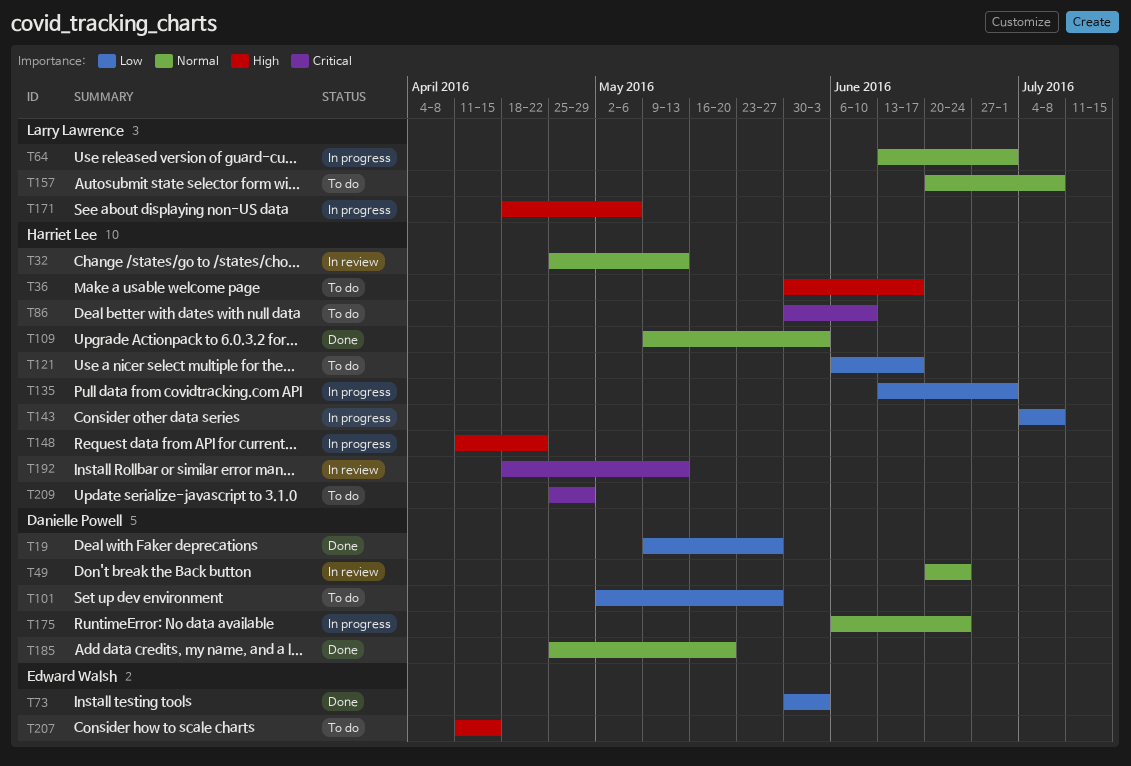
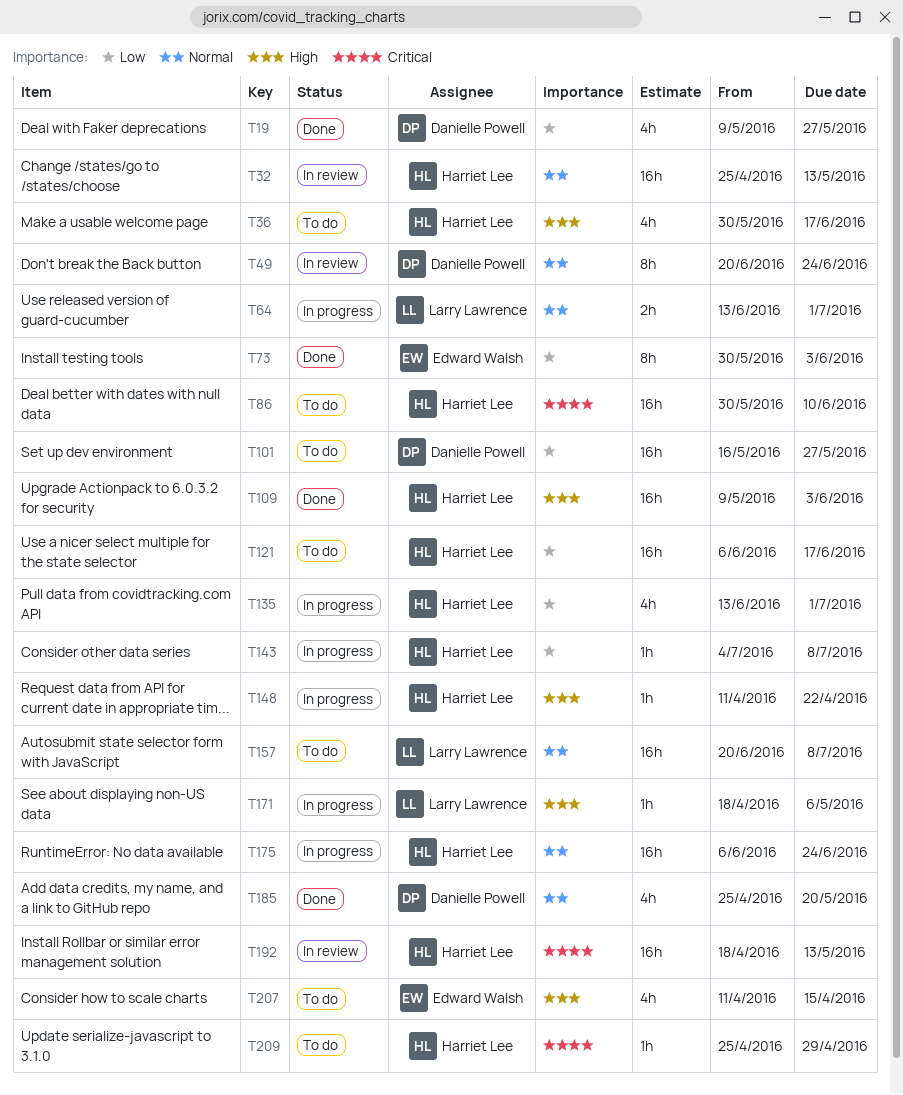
T101, start: May 2 -> May 16
T109, priority: Normal -> High
T175, owner: Danielle Powell -> Harriet Lee

